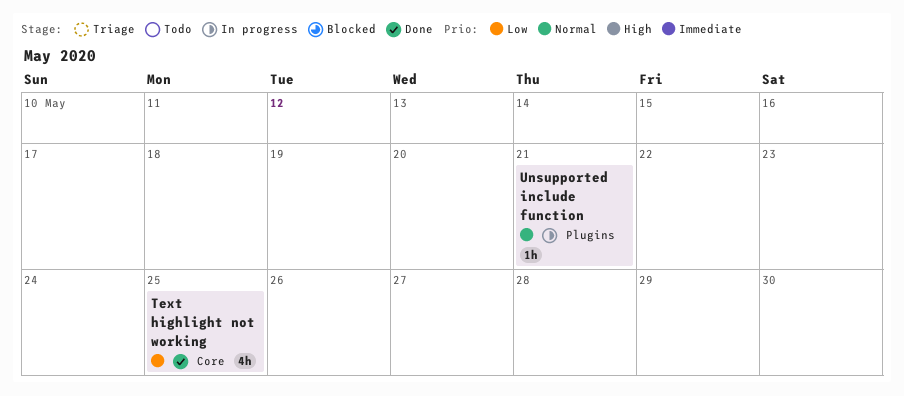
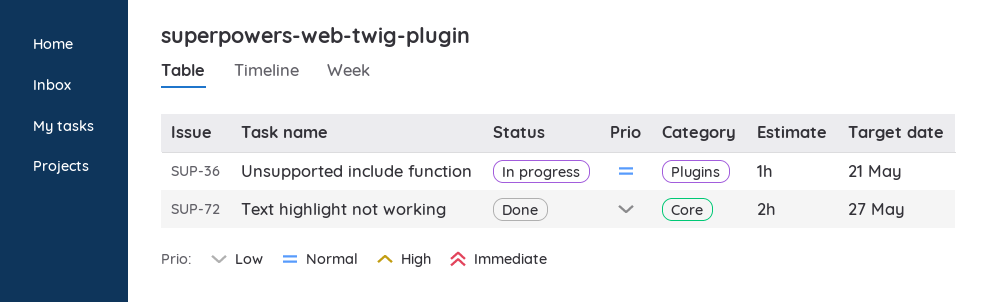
Text highlight not working, estimate: 4h -> 2h
Text highlight not working, due: May 25 -> May 27

